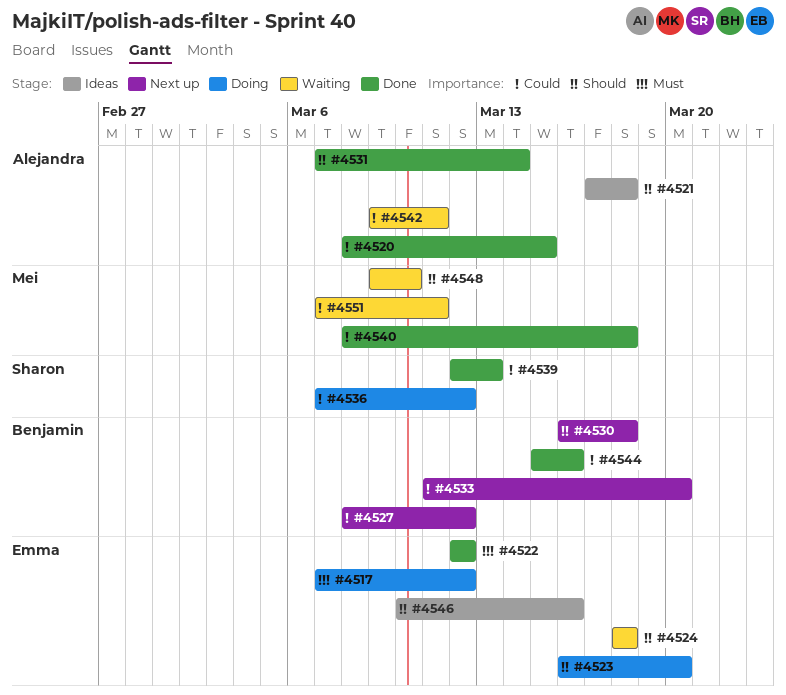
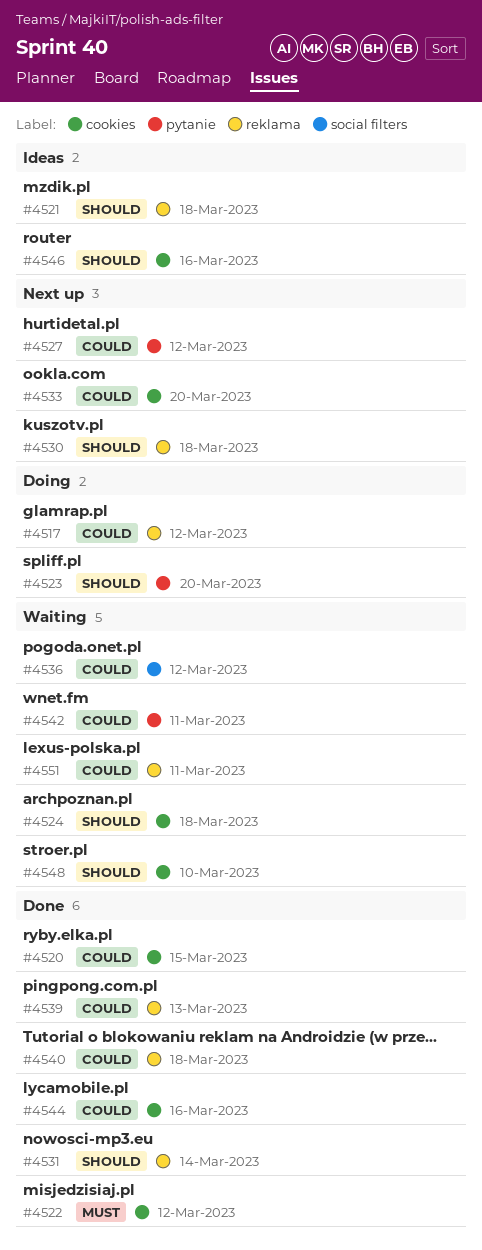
#4517, priority: Must -> Could
#4536, status: Doing -> Waiting

